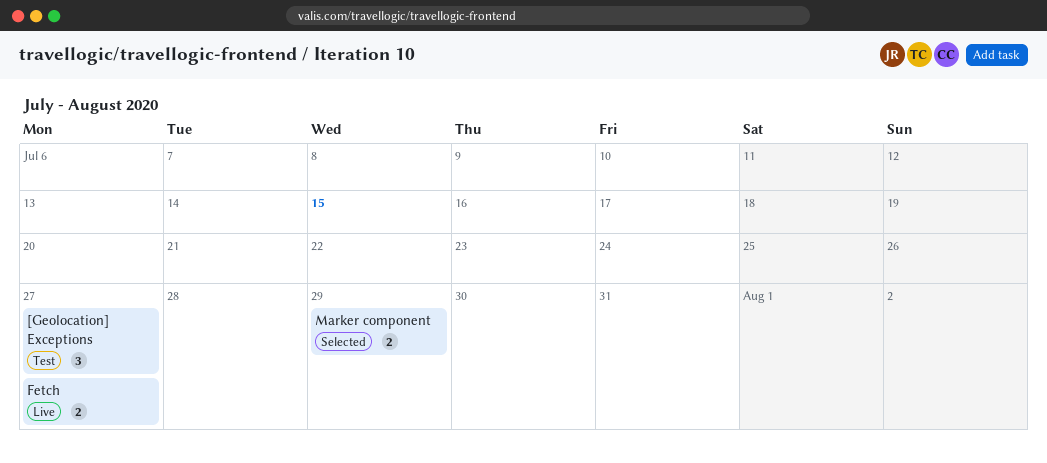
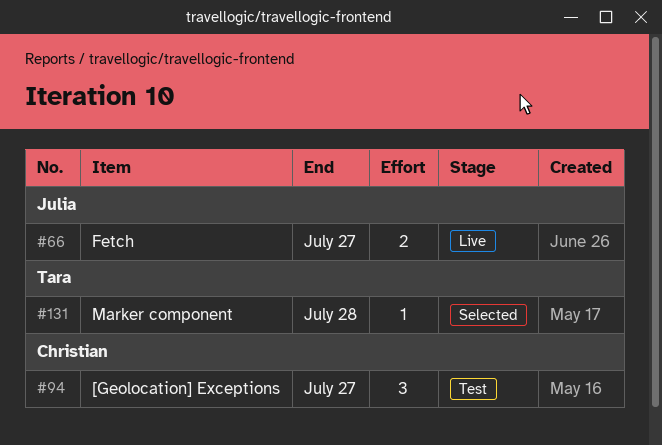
Marker component, estimate: 2 -> 1
Marker component, due: Jul 29 -> Jul 28

